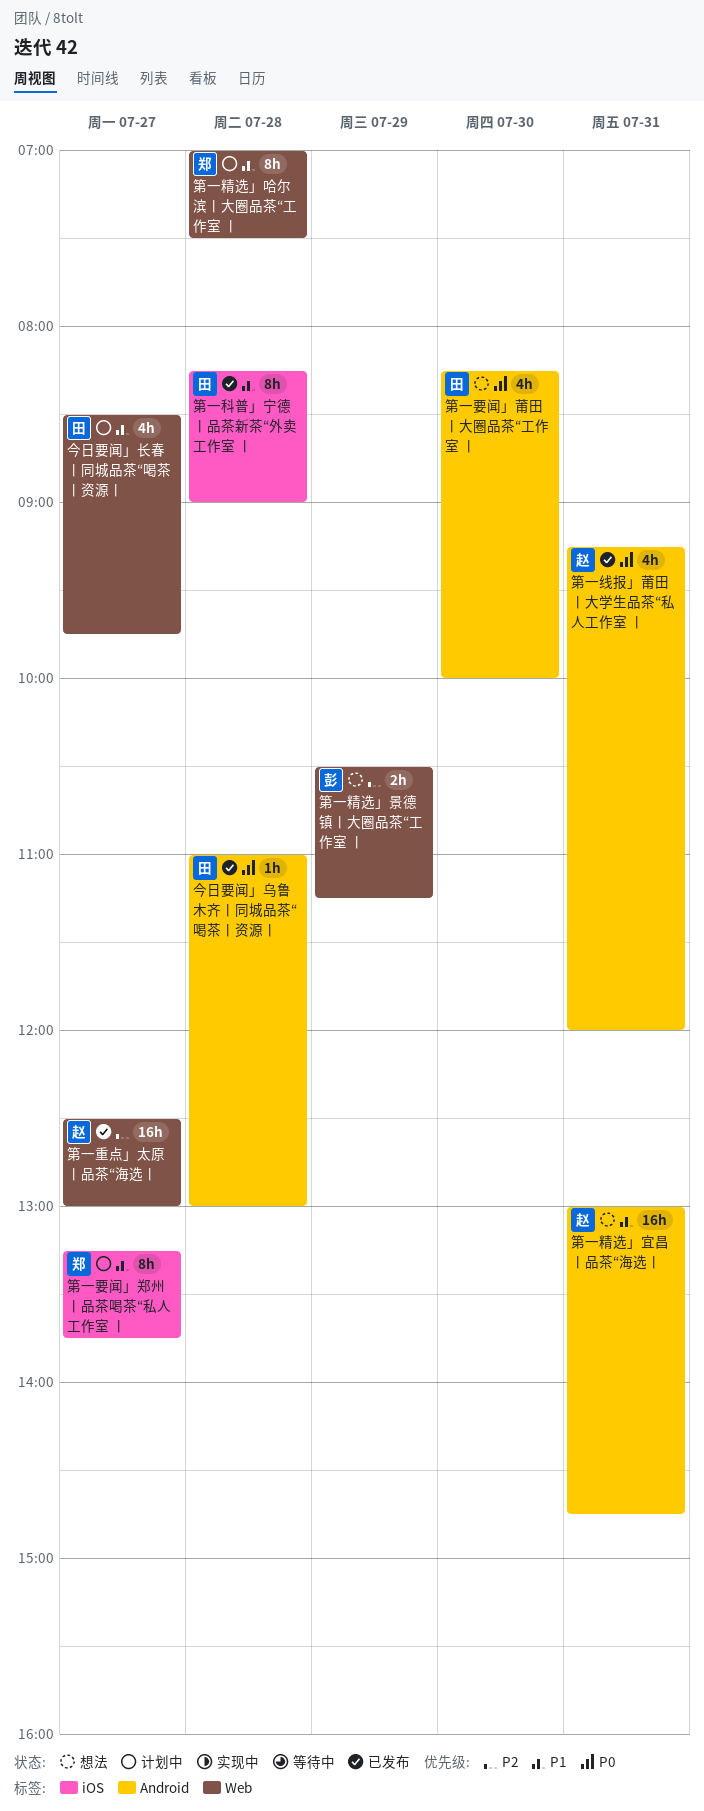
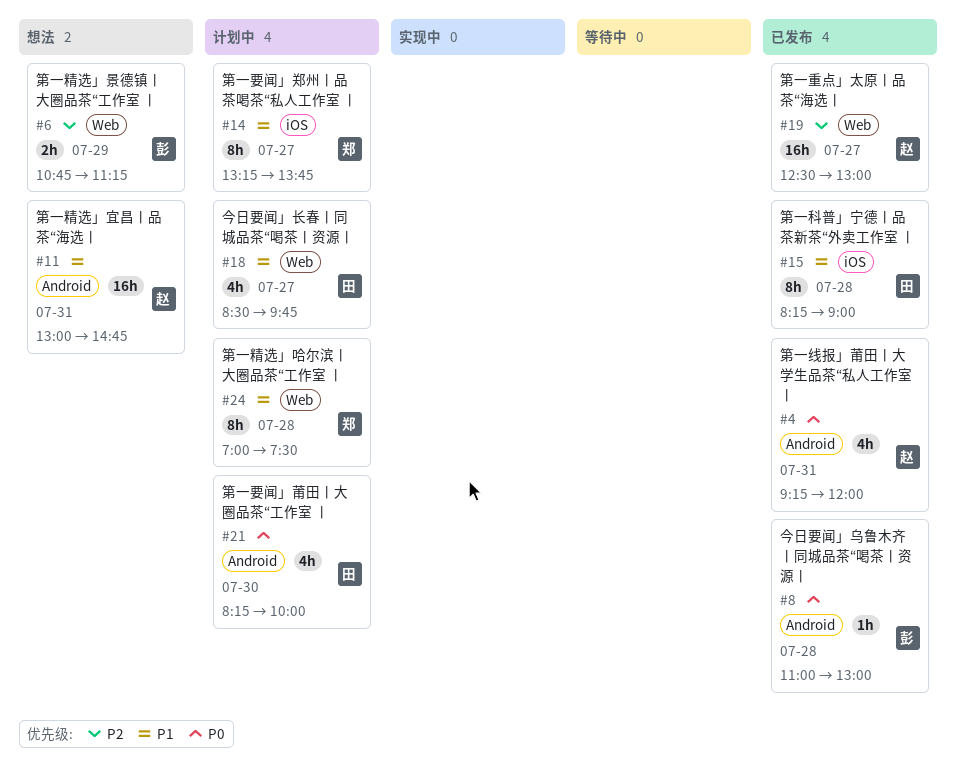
今日要闻」乌鲁木齐丨同城品茶“喝茶丨资源丨, owner: 田 -> 彭
第一精选」景德镇丨大圈品茶“工作室 丨, begins: 10:30 -> 10:45
第一要闻」莆田丨大圈品茶“工作室 丨, status: 想法 -> 计划中

